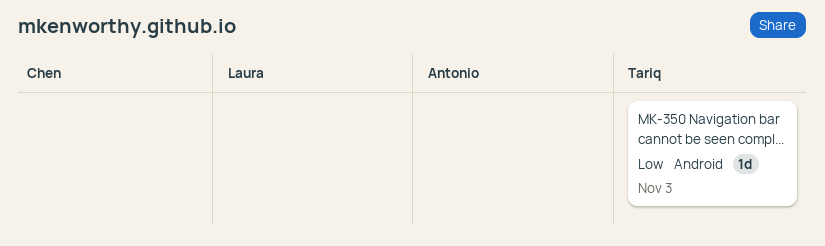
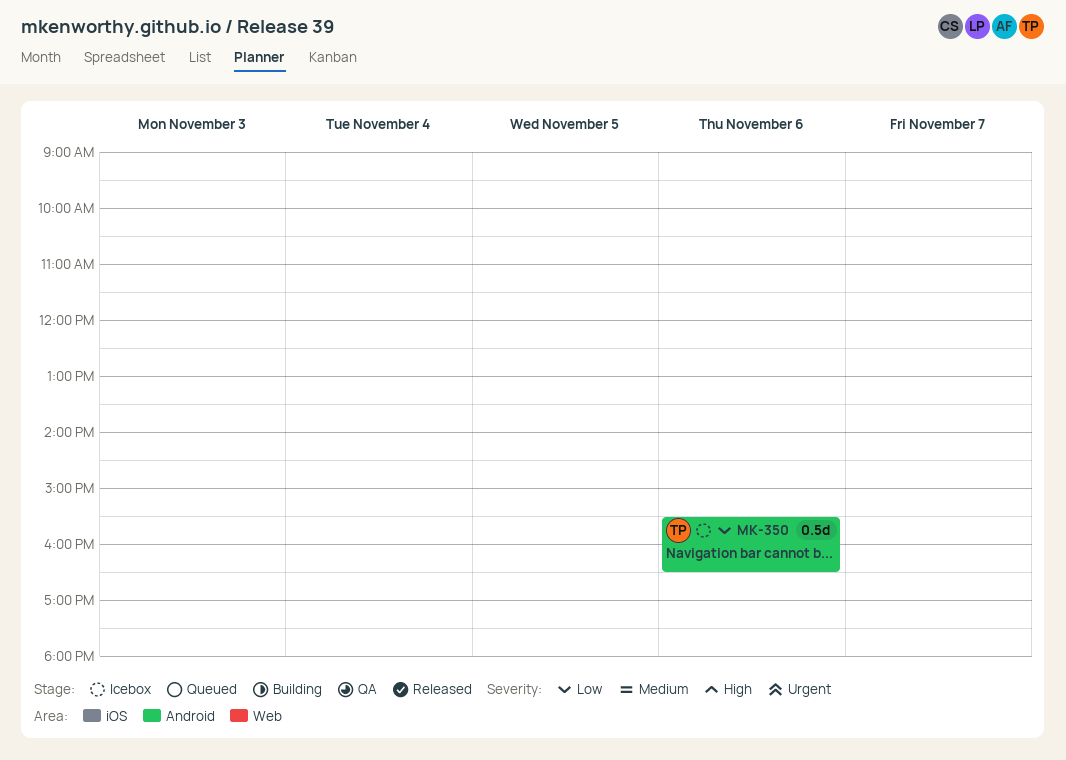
MK-350, estimate: 1d -> 0.5d
MK-350, day: Nov 3 -> Nov 6

